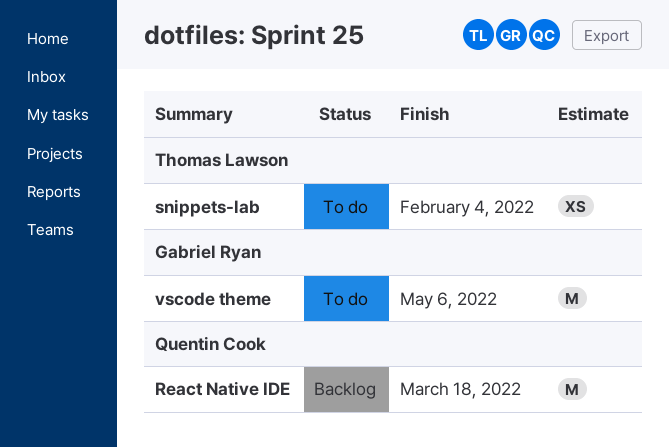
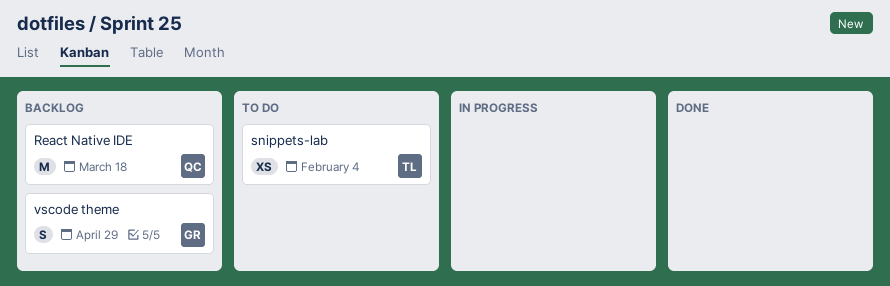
vscode theme, status: To do -> Backlog
vscode theme, estimate: M -> S
vscode theme, due: May 6 -> Apr 29

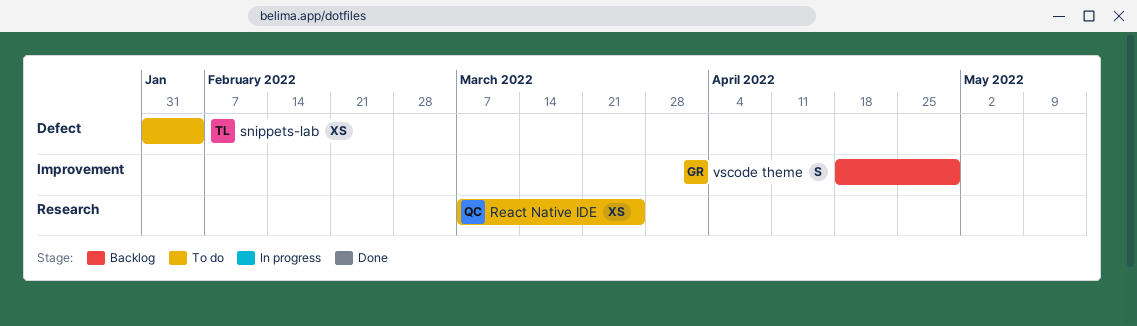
React Native IDE, status: Backlog -> To do
React Native IDE, estimate: M -> XS
React Native IDE, due: Mar 18 -> Mar 25

